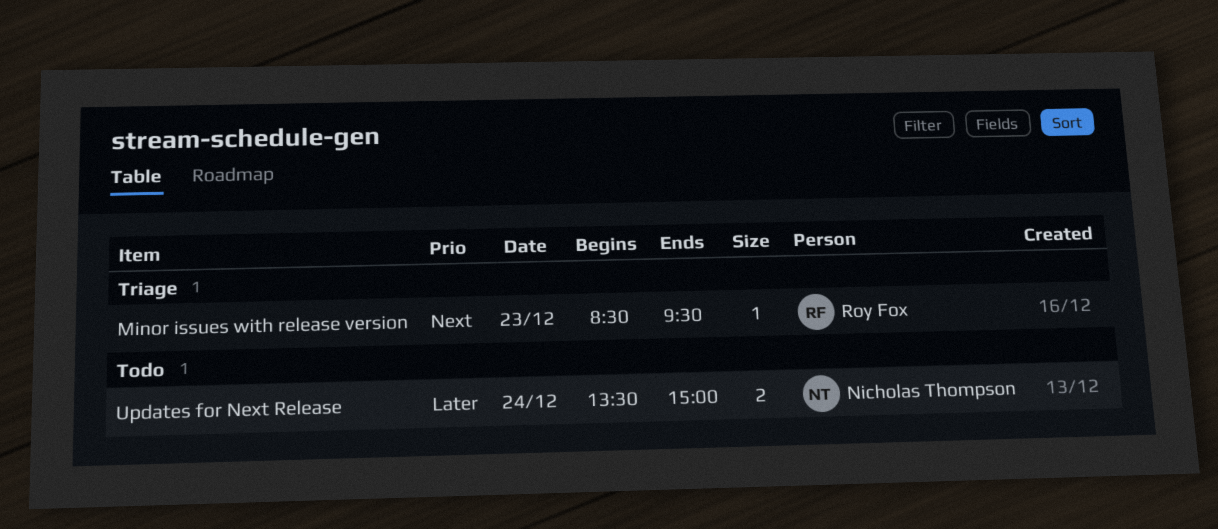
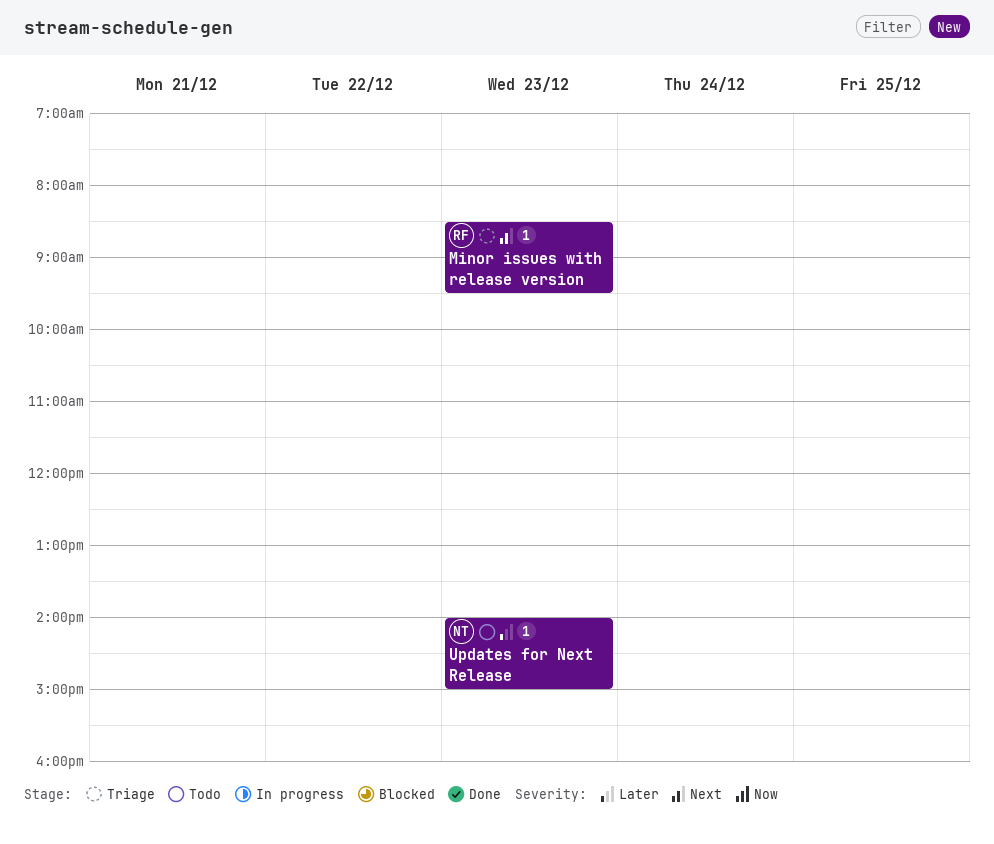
Updates for Next Release, estimate: 2 -> 1
Updates for Next Release, day: Dec 24 -> Dec 23
Updates for Next Release, begins: 13:30 -> 14:00

